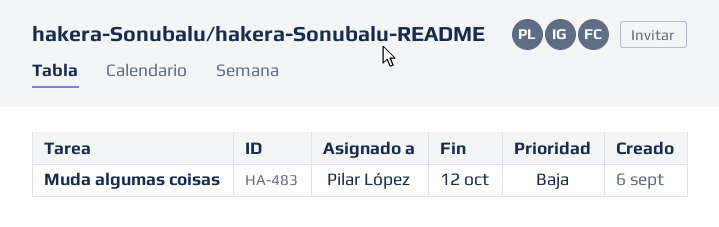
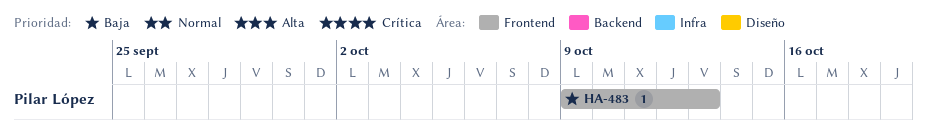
HA-483, due: Oct 12 -> Oct 13

